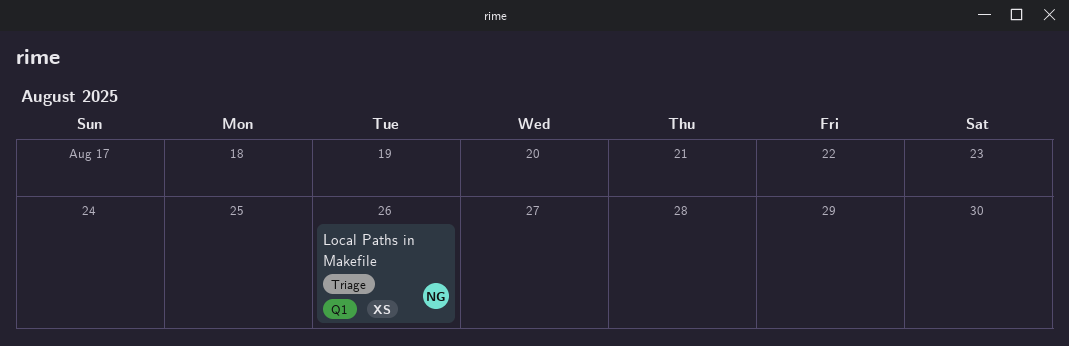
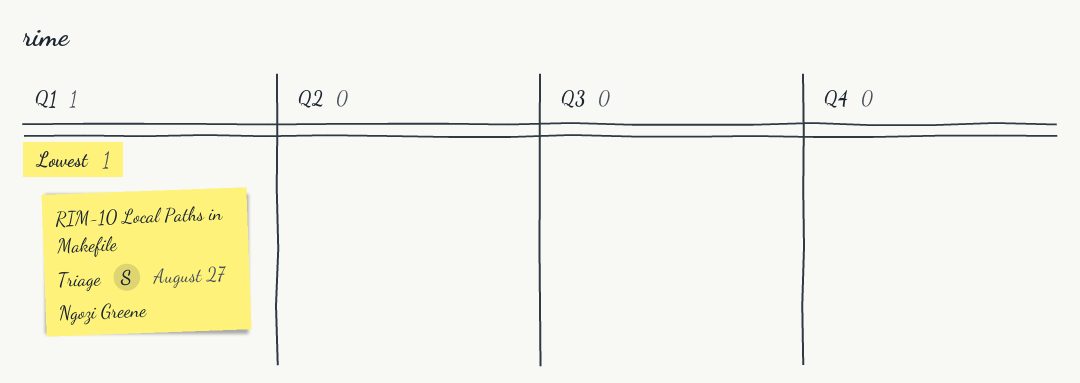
Local Paths in Makefile, estimate: XS -> S
Local Paths in Makefile, due: Aug 26 -> Aug 27

